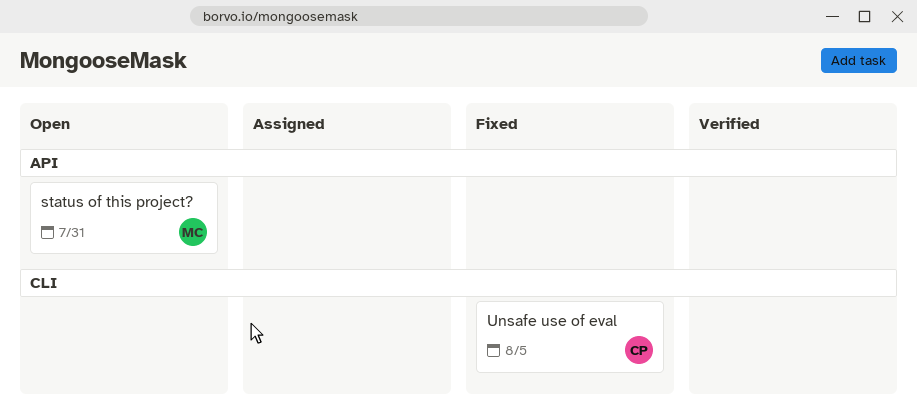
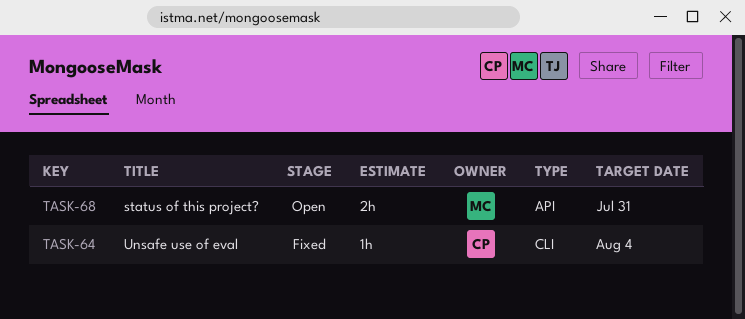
Unsafe use of eval, due: Aug 5 -> Aug 4

